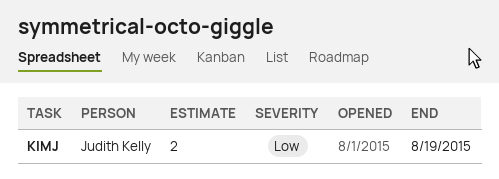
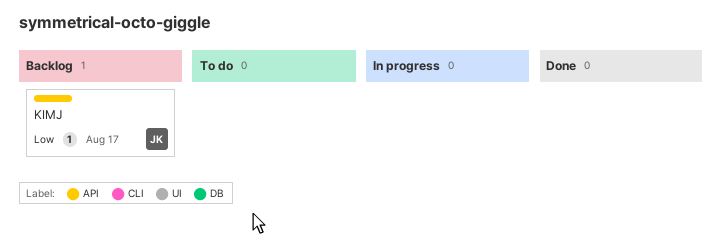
KIMJ, estimate: 2 -> 1
KIMJ, due: Aug 19 -> Aug 17

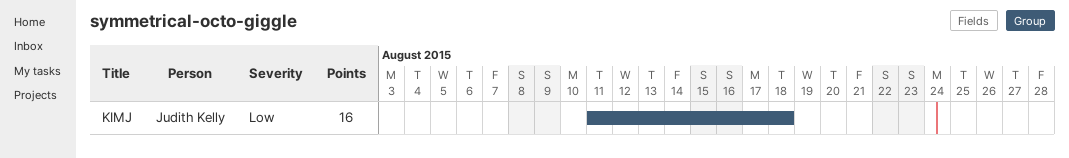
KIMJ, estimate: 1 -> 16
KIMJ, due: Aug 17 -> Aug 18

